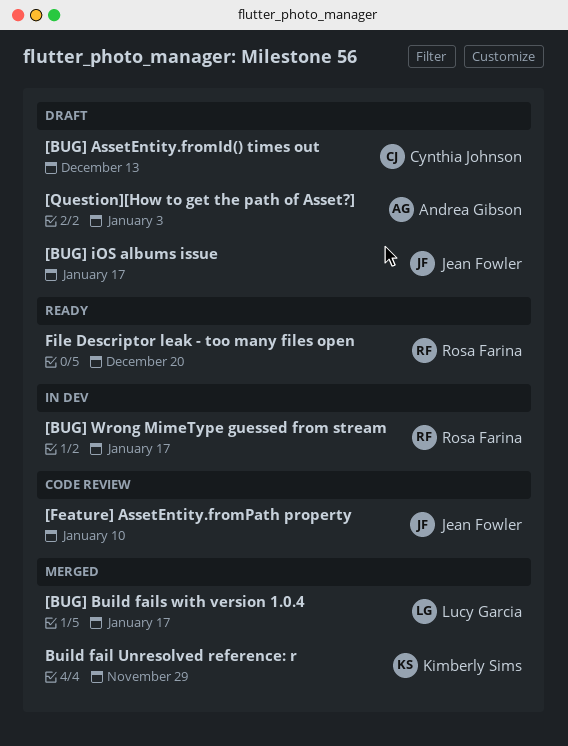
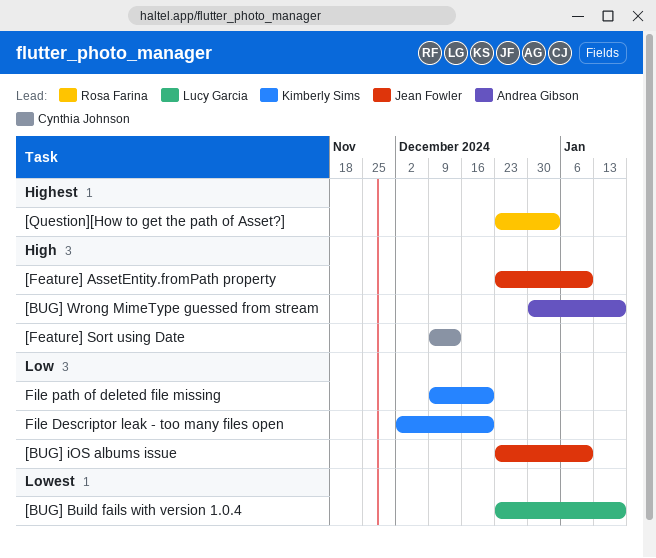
[BUG] AssetEntity.fromId() times out: present -> none
[BUG] iOS albums issue, due: Jan 17 -> Jan 10
[BUG] Wrong MimeType guessed from stream, owner: Rosa Farina -> Andrea Gibson
[Feature] Sort using Date: none -> present
[Question][How to get the path of Asset?], owner: Andrea Gibson -> Rosa Farina
Build fail Unresolved reference: r: present -> none
File Descriptor leak - too many files open, owner: Rosa Farina -> Kimberly Sims
File path of deleted file missing: none -> present

